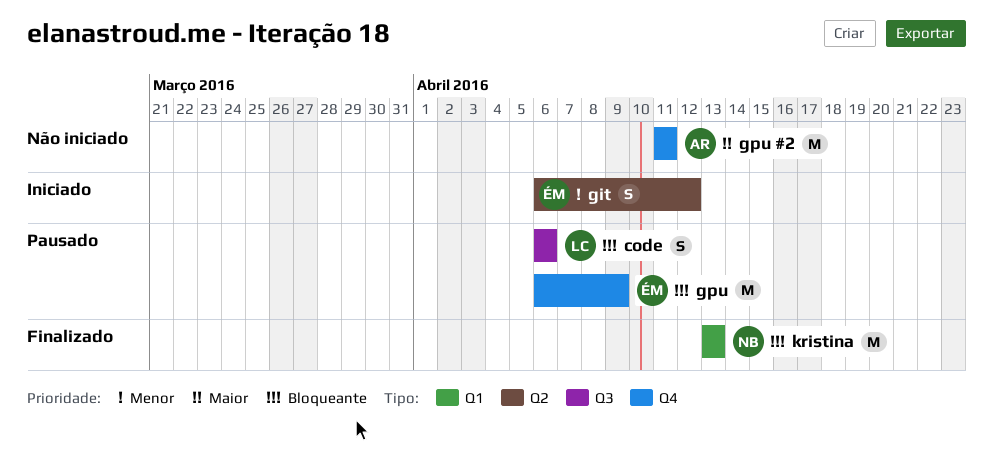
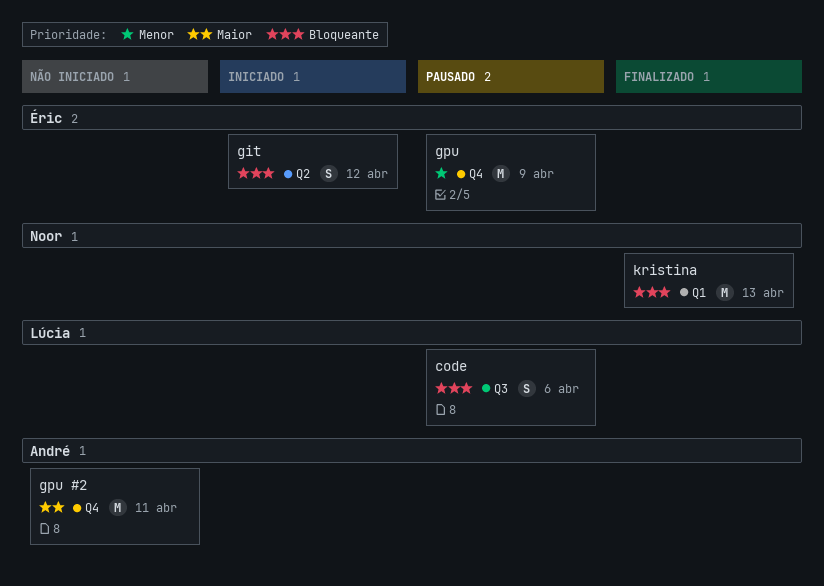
git, priority: Menor -> Bloqueante
gpu, priority: Bloqueante -> Menor

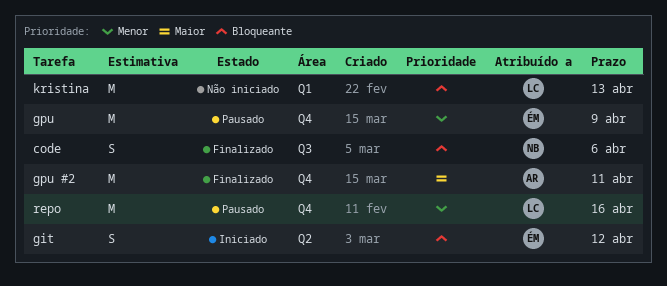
code, status: Pausado -> Finalizado
code, owner: Lúcia -> Noor
gpu #2, status: Não iniciado -> Finalizado
kristina, status: Finalizado -> Não iniciado
kristina, owner: Noor -> Lúcia
repo: none -> present

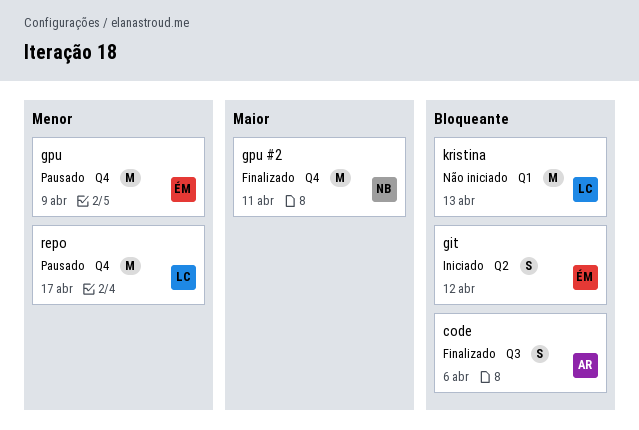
code, owner: NB -> AR
gpu #2, owner: AR -> NB
repo, due: Apr 16 -> Apr 17

